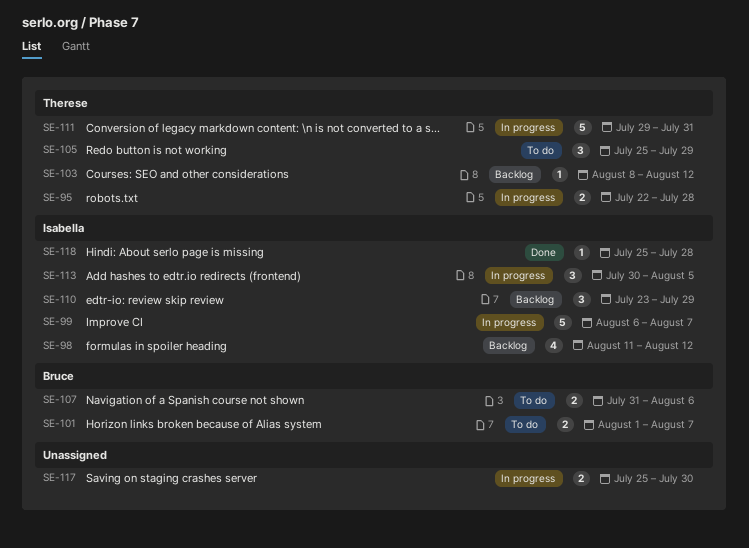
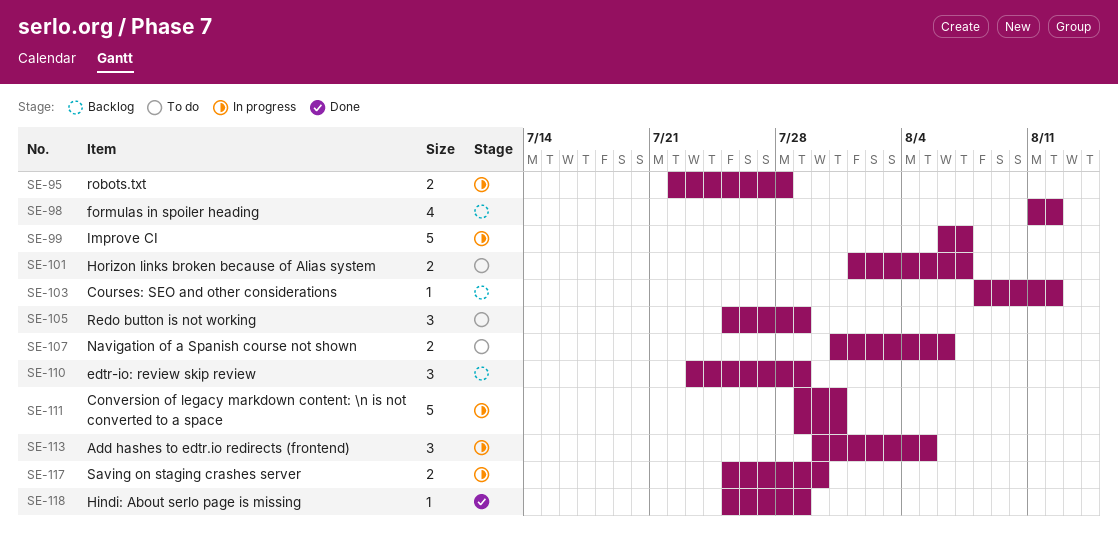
SE-118, due: Jul 28 -> Jul 29

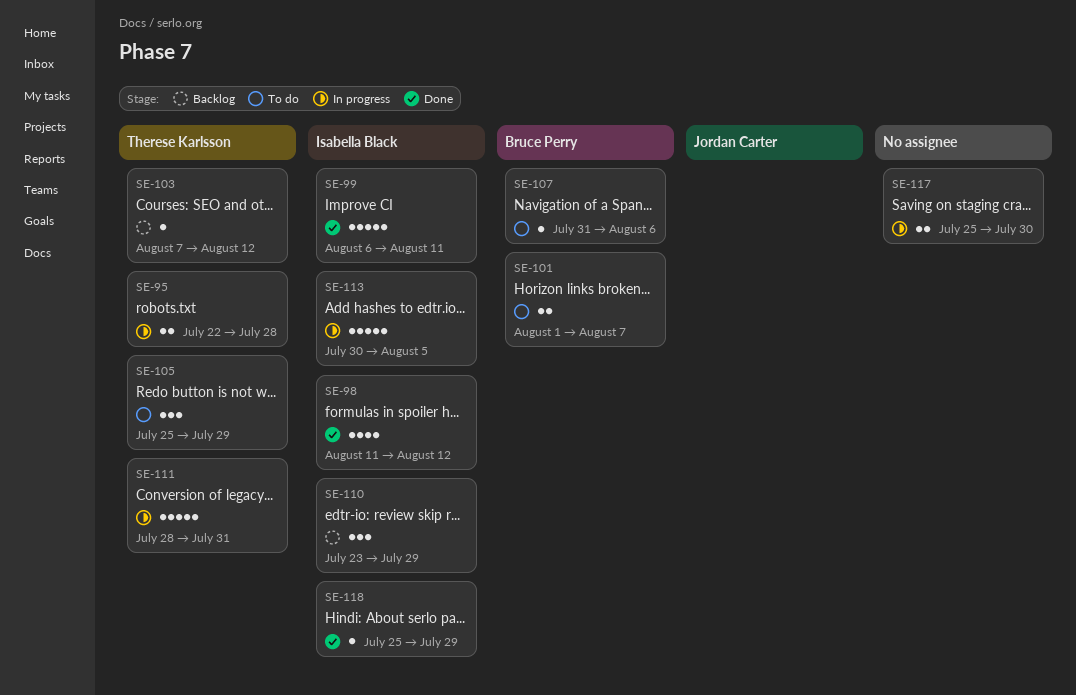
SE-98, status: Backlog -> Done
SE-99, status: In progress -> Done
SE-99, due: Aug 7 -> Aug 11
SE-103, start: Aug 8 -> Aug 7
SE-107, estimate: 2 -> 1
SE-111, start: Jul 29 -> Jul 28
SE-113, estimate: 3 -> 5

